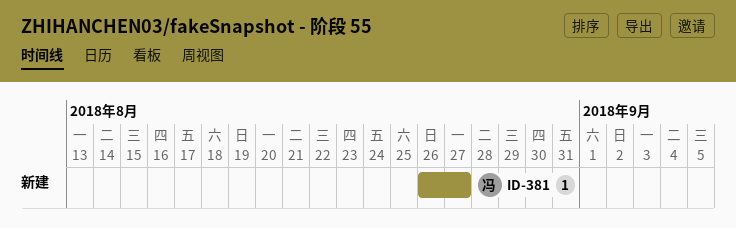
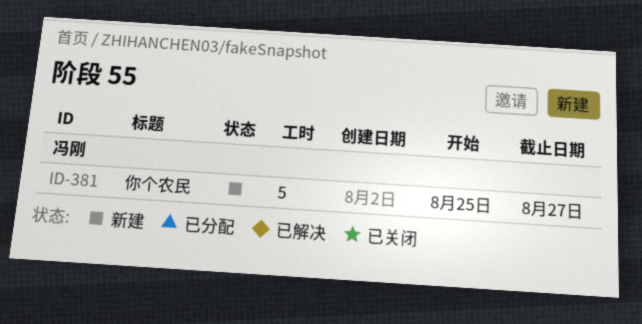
ID-381, estimate: 1 -> 5
ID-381, start: Aug 26 -> Aug 25

